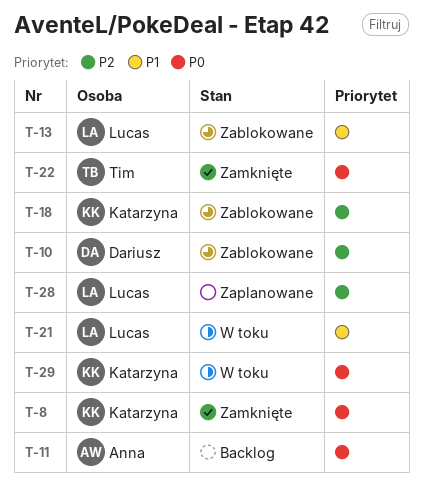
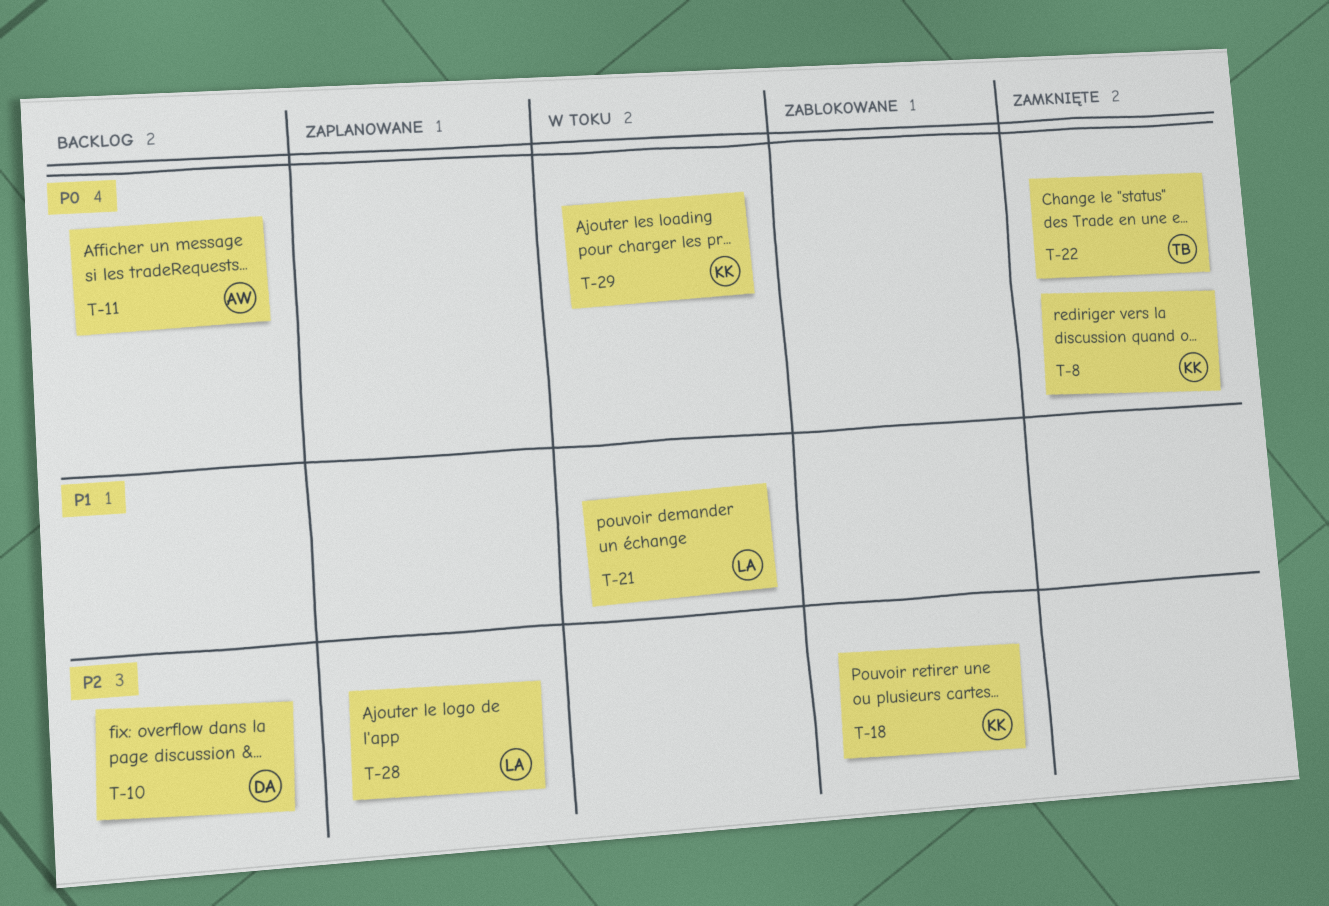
T-10, status: Zablokowane -> Backlog
T-13: present -> none

